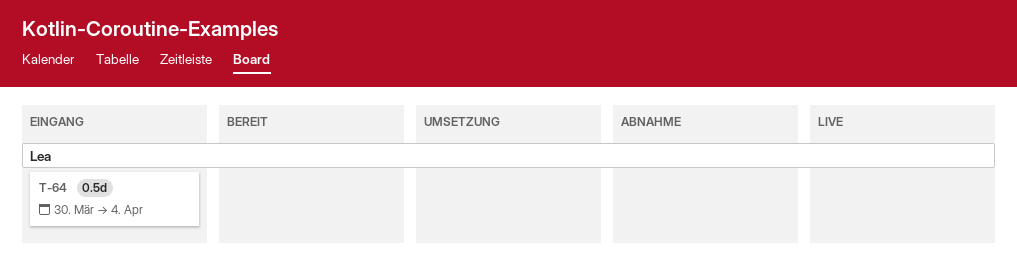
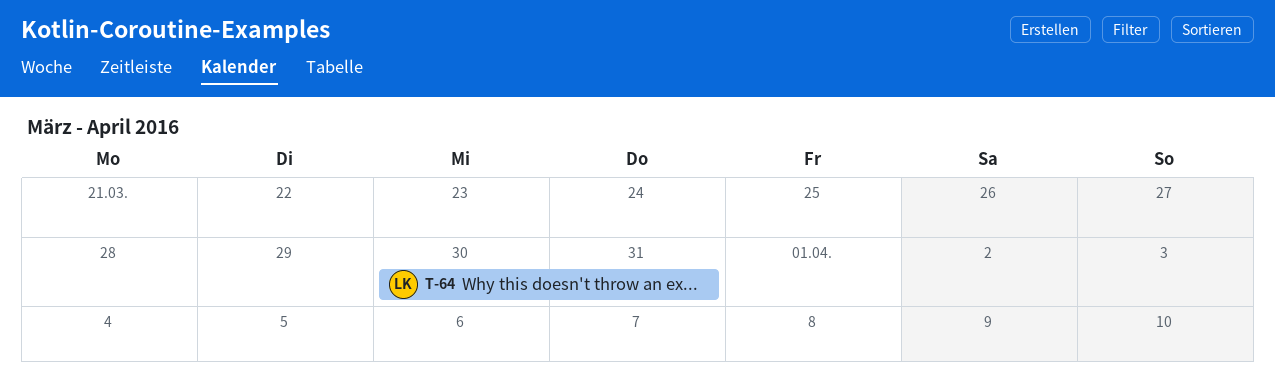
T-64, due: Apr 4 -> Mar 31

